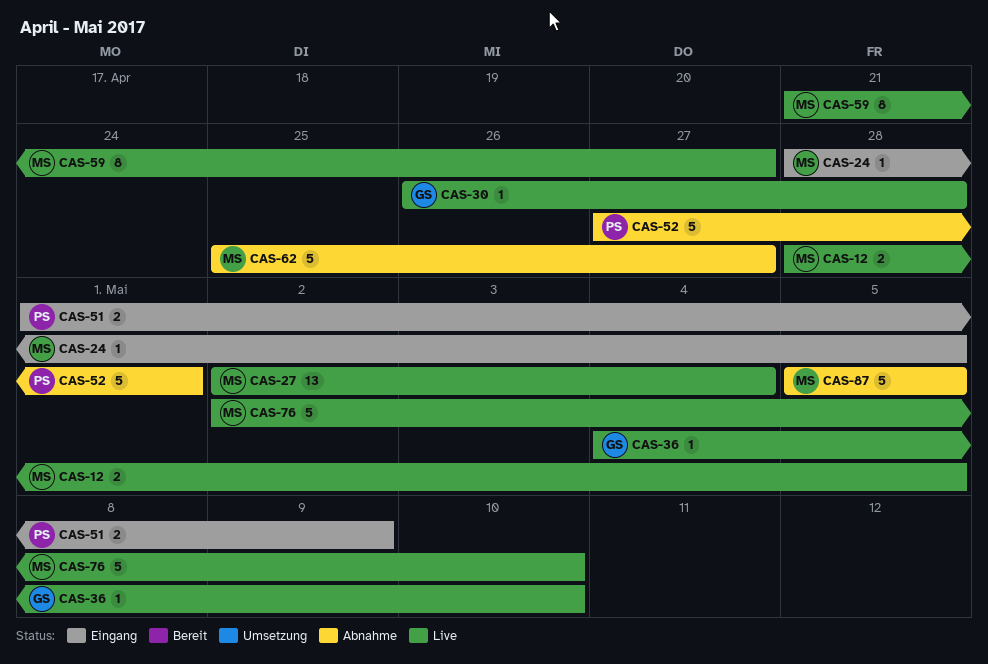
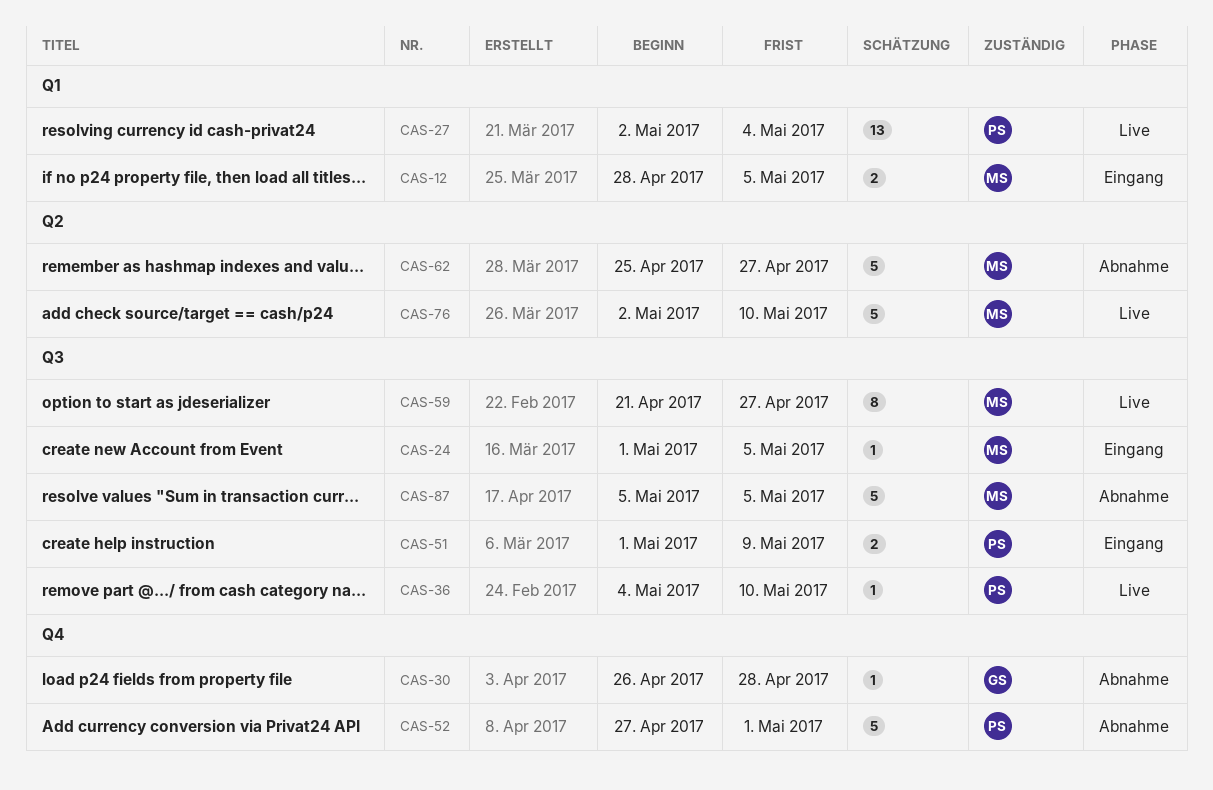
CAS-12, status: Live -> Eingang
CAS-24, start: Apr 28 -> May 1
CAS-27, owner: MS -> PS
CAS-30, status: Live -> Abnahme
CAS-36, owner: GS -> PS

